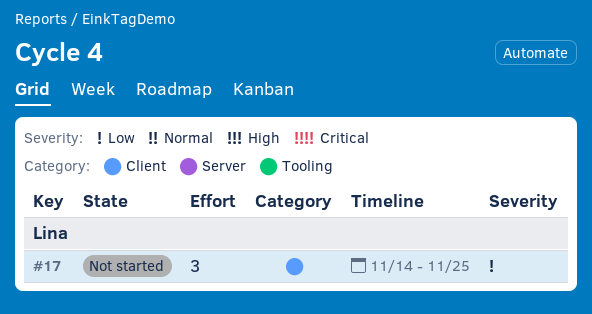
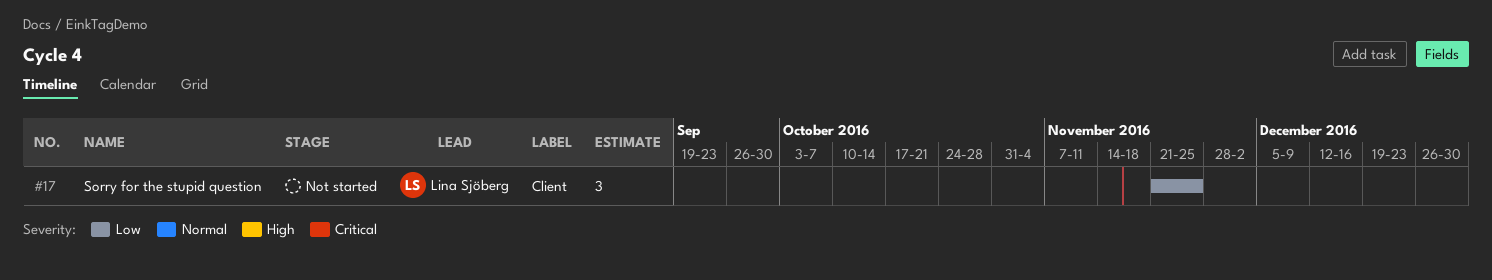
#17, start: Nov 14 -> Nov 21

